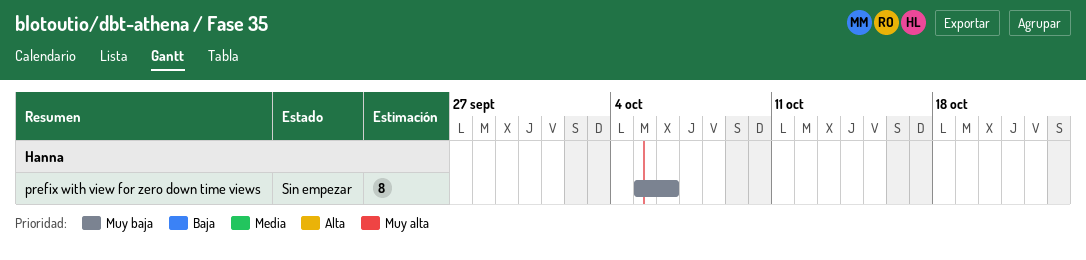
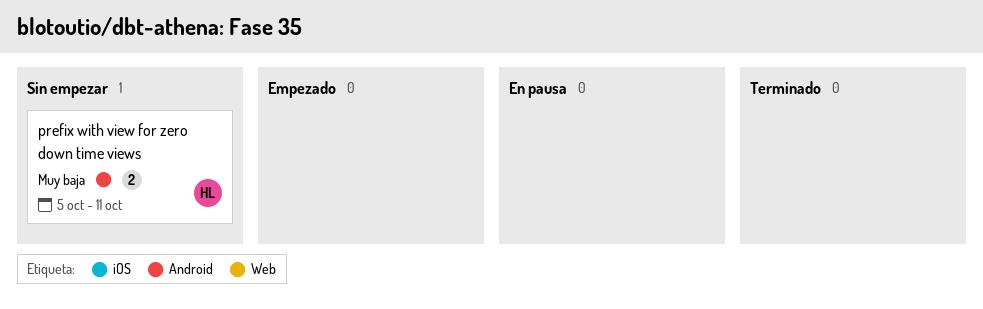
prefix with view for zero down time views, estimate: 8 -> 2
prefix with view for zero down time views, due: Oct 6 -> Oct 11

